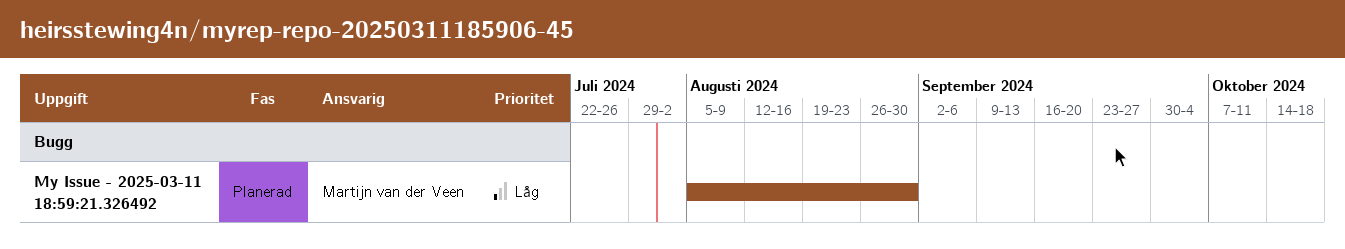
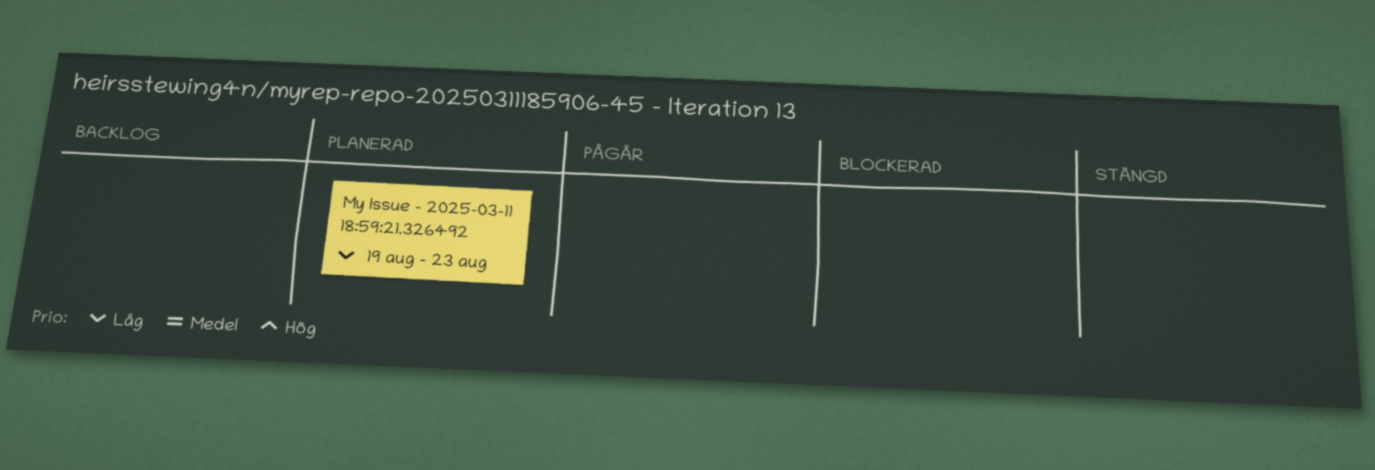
My Issue - 2025-03-11 18:59:21.326492, start: Aug 5 -> Aug 19
My Issue - 2025-03-11 18:59:21.326492, due: Aug 30 -> Aug 23

